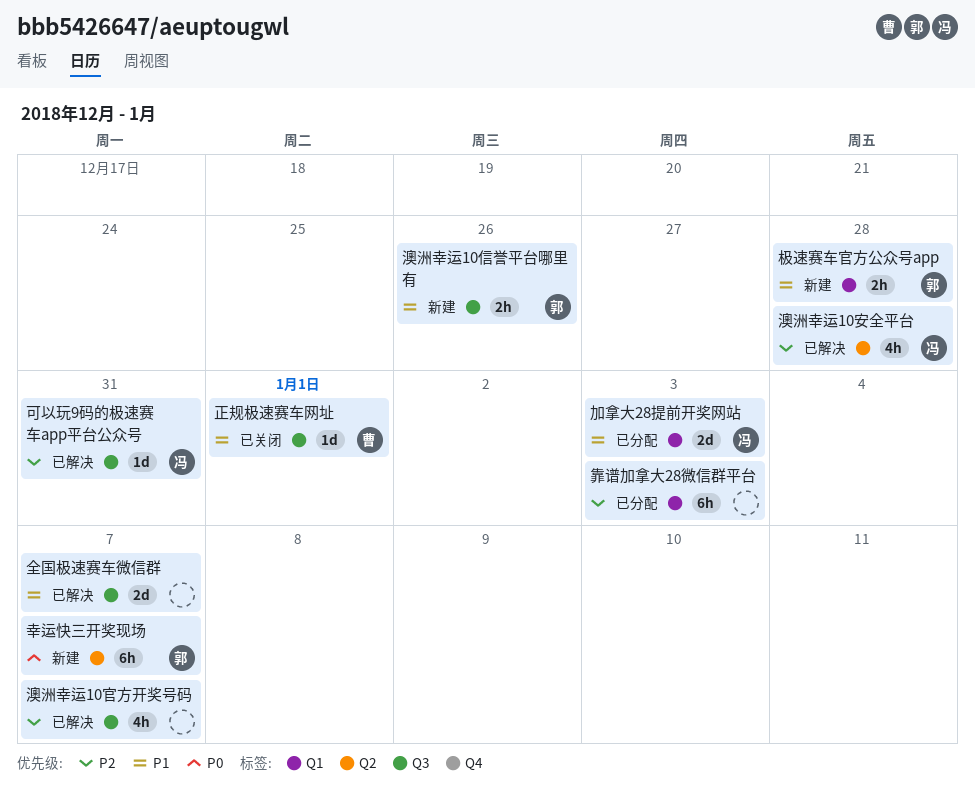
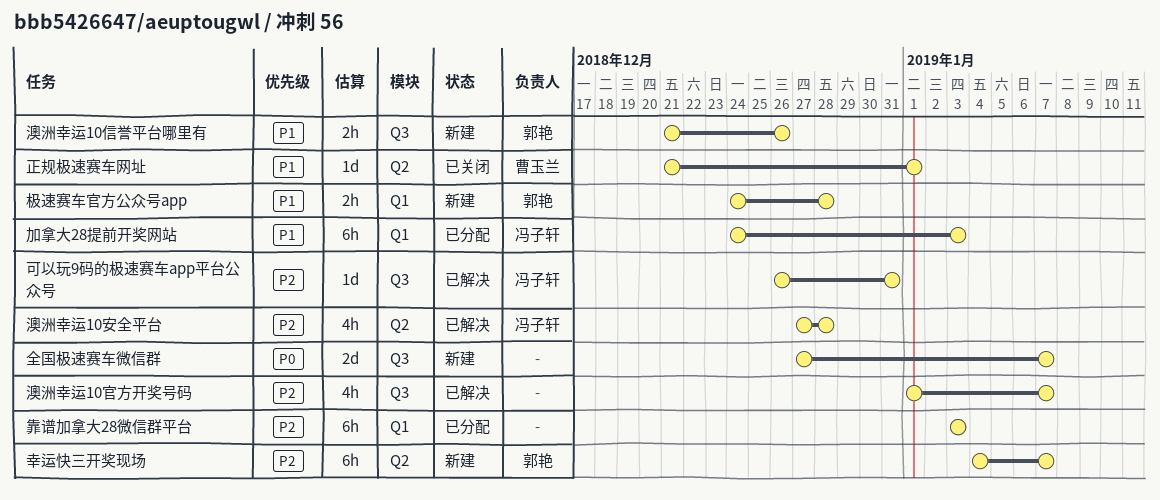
全国极速赛车微信群, status: 已解决 -> 新建
全国极速赛车微信群, priority: P1 -> P0
加拿大28提前开奖网站, estimate: 2d -> 6h
幸运快三开奖现场, priority: P0 -> P2
正规极速赛车网址, label: Q3 -> Q2

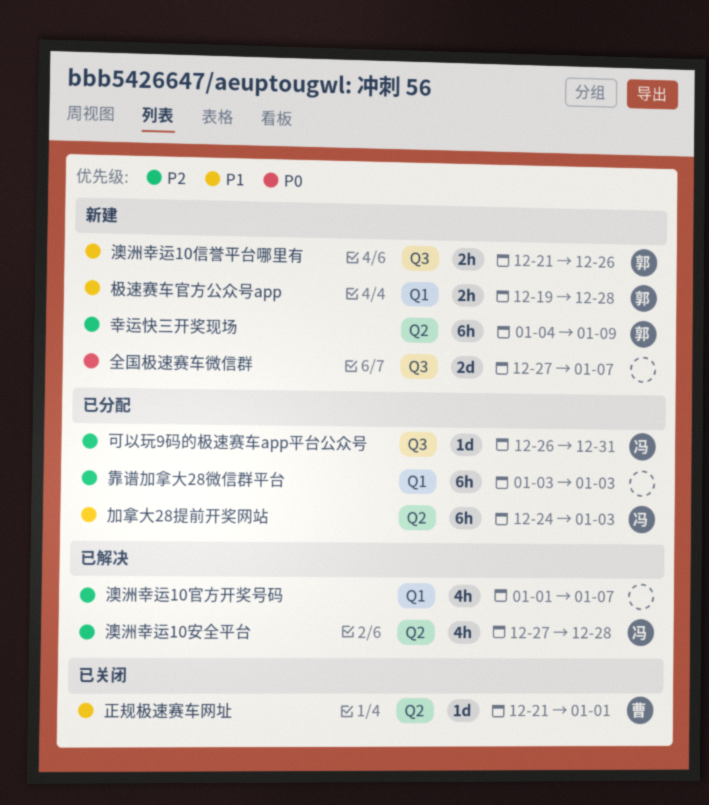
加拿大28提前开奖网站, label: Q1 -> Q2
可以玩9码的极速赛车app平台公众号, status: 已解决 -> 已分配
幸运快三开奖现场, due: Jan 7 -> Jan 9
极速赛车官方公众号app, start: Dec 24 -> Dec 19
澳洲幸运10官方开奖号码, label: Q3 -> Q1

